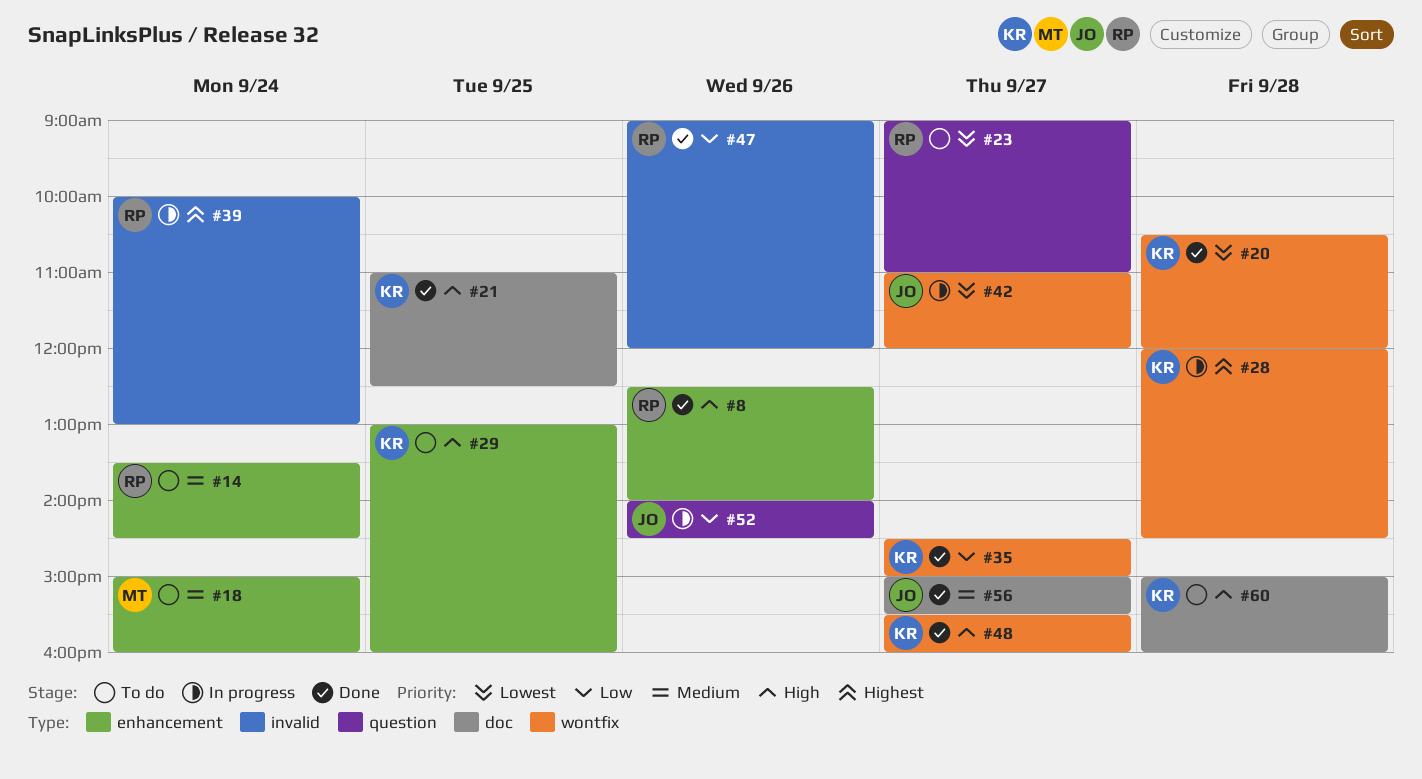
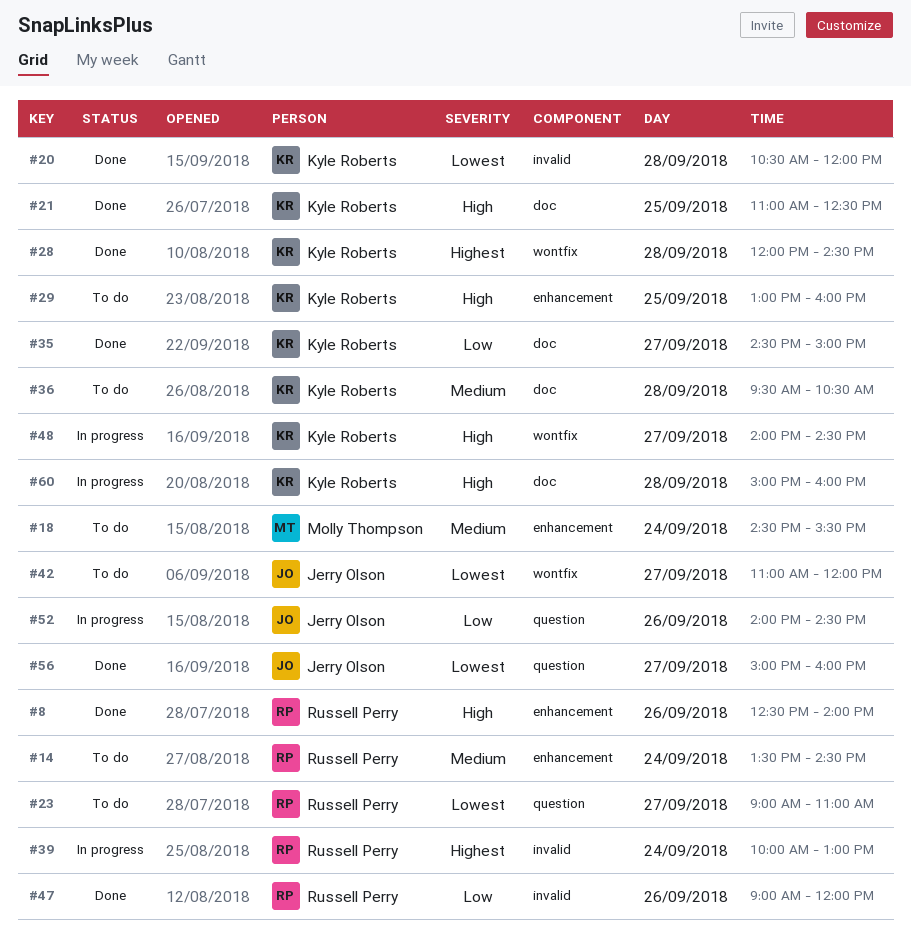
#18, begins: 15:00 -> 14:30
#18, ends: 16:00 -> 15:30
#20, label: wontfix -> invalid
#28, status: In progress -> Done
#35, label: wontfix -> doc
#36: none -> present
#42, status: In progress -> To do
#48, status: Done -> In progress
#48, begins: 15:30 -> 14:00
#48, ends: 16:00 -> 14:30
#56, priority: Medium -> Lowest
#56, label: doc -> question
#56, ends: 15:30 -> 16:00
#60, status: To do -> In progress

